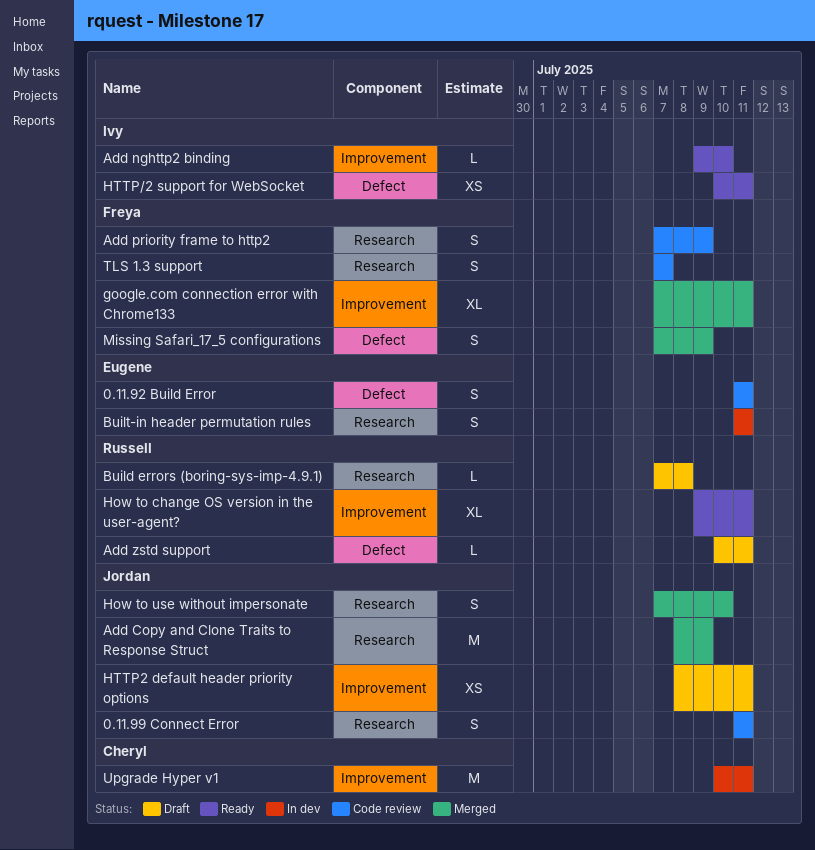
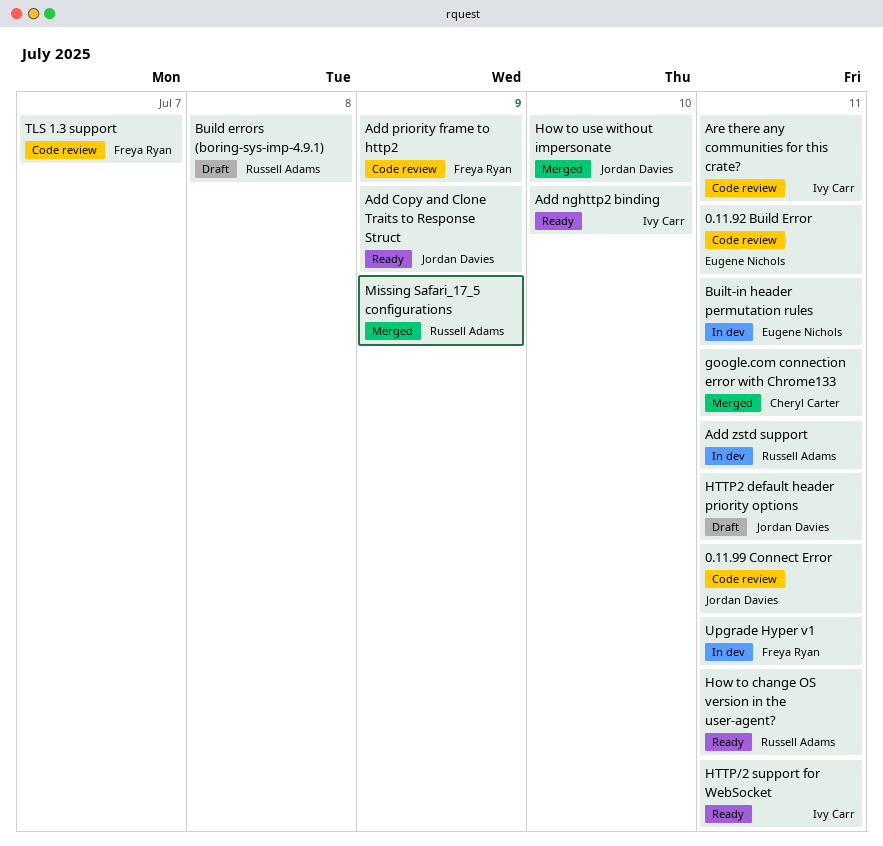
Add Copy and Clone Traits to Response Struct, status: Merged -> Ready
Add zstd support, status: Draft -> In dev
Are there any communities for this crate?: none -> present
google.com connection error with Chrome133, owner: Freya Ryan -> Cheryl Carter
Missing Safari_17_5 configurations, owner: Freya Ryan -> Russell Adams
Upgrade Hyper v1, owner: Cheryl Carter -> Freya Ryan

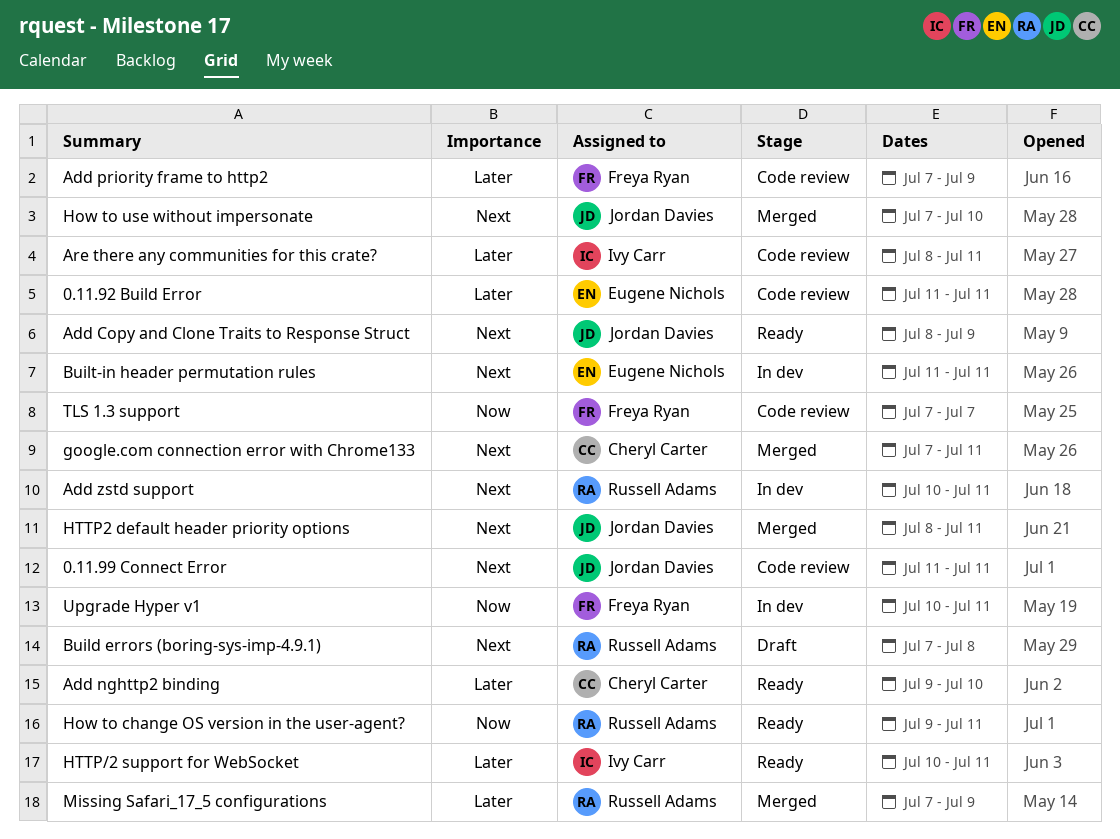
Add nghttp2 binding, owner: Ivy Carr -> Cheryl Carter
HTTP2 default header priority options, status: Draft -> Merged

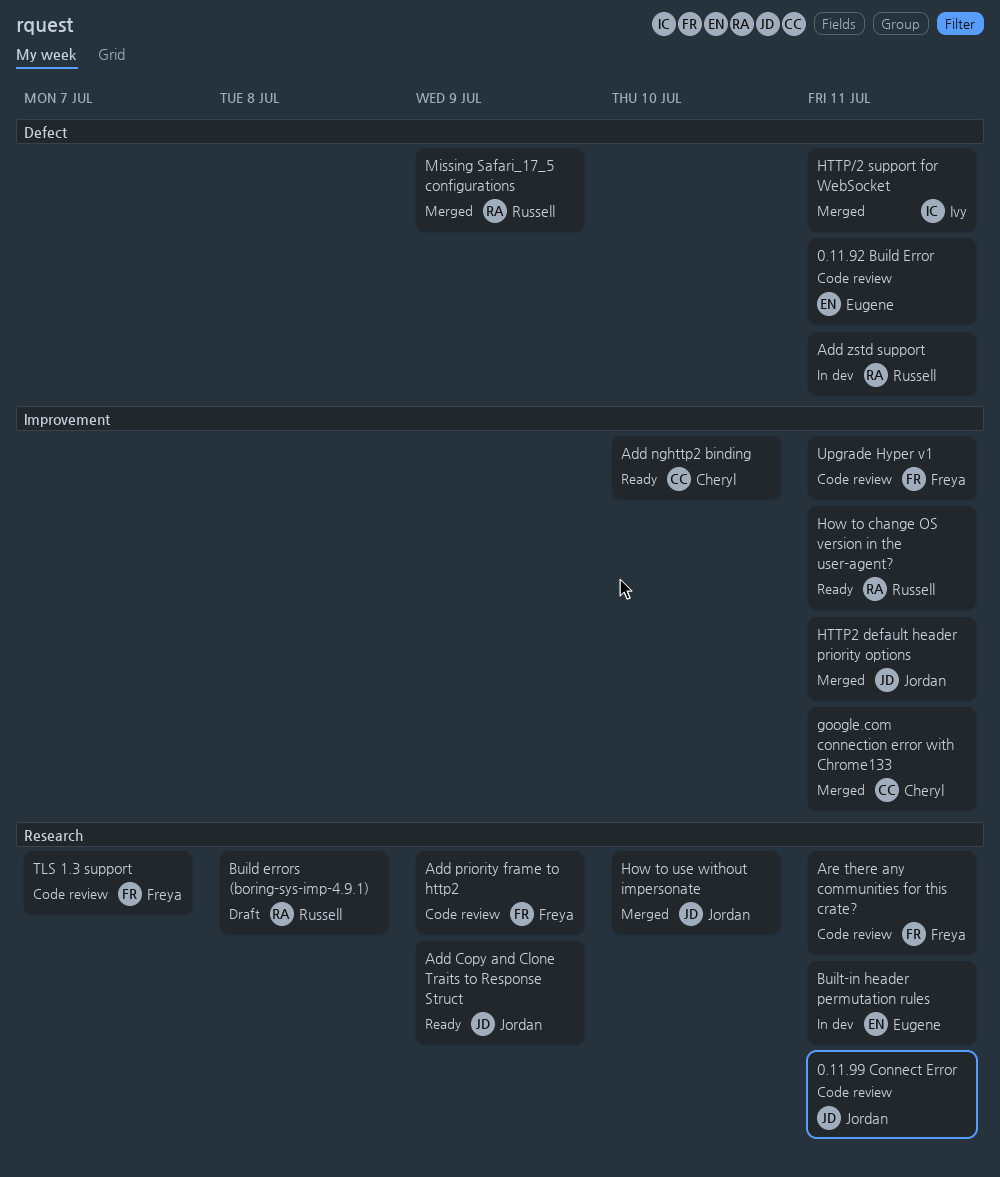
Are there any communities for this crate?, owner: Ivy Carr -> Freya Ryan
HTTP/2 support for WebSocket, status: Ready -> Merged
Upgrade Hyper v1, status: In dev -> Code review

